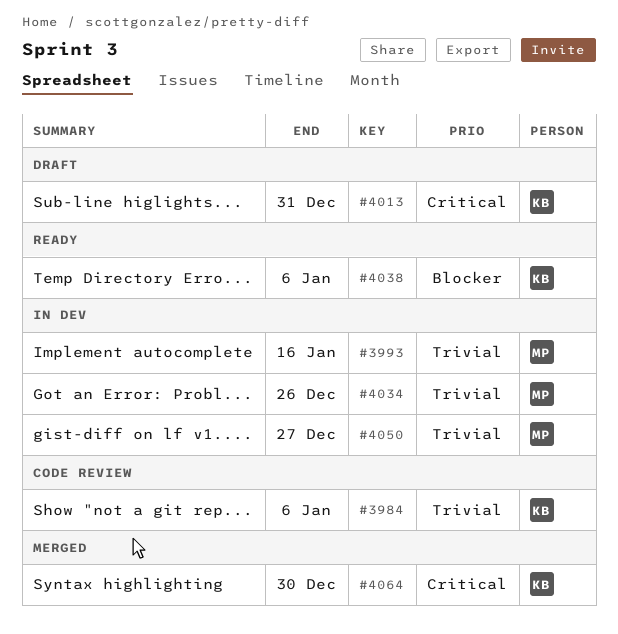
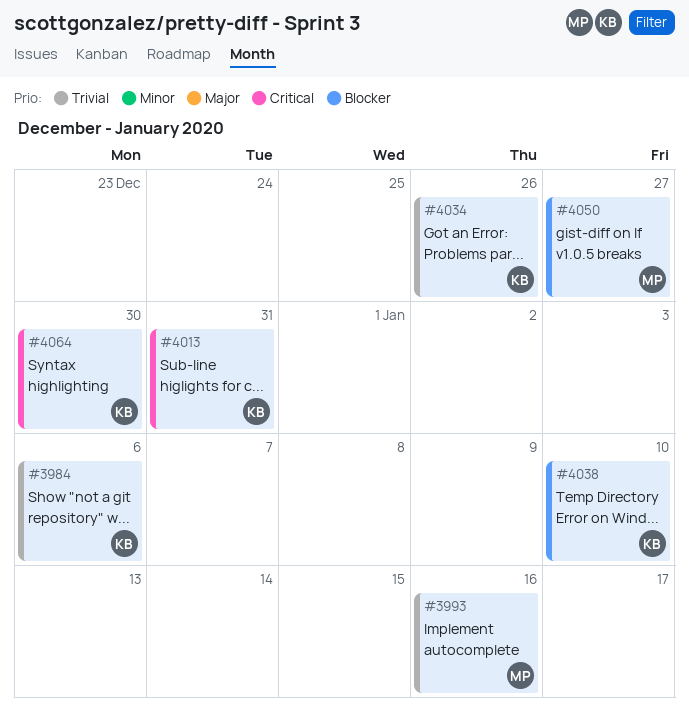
#4034, owner: MP -> KB
#4038, due: Jan 6 -> Jan 10
#4050, priority: Trivial -> Blocker

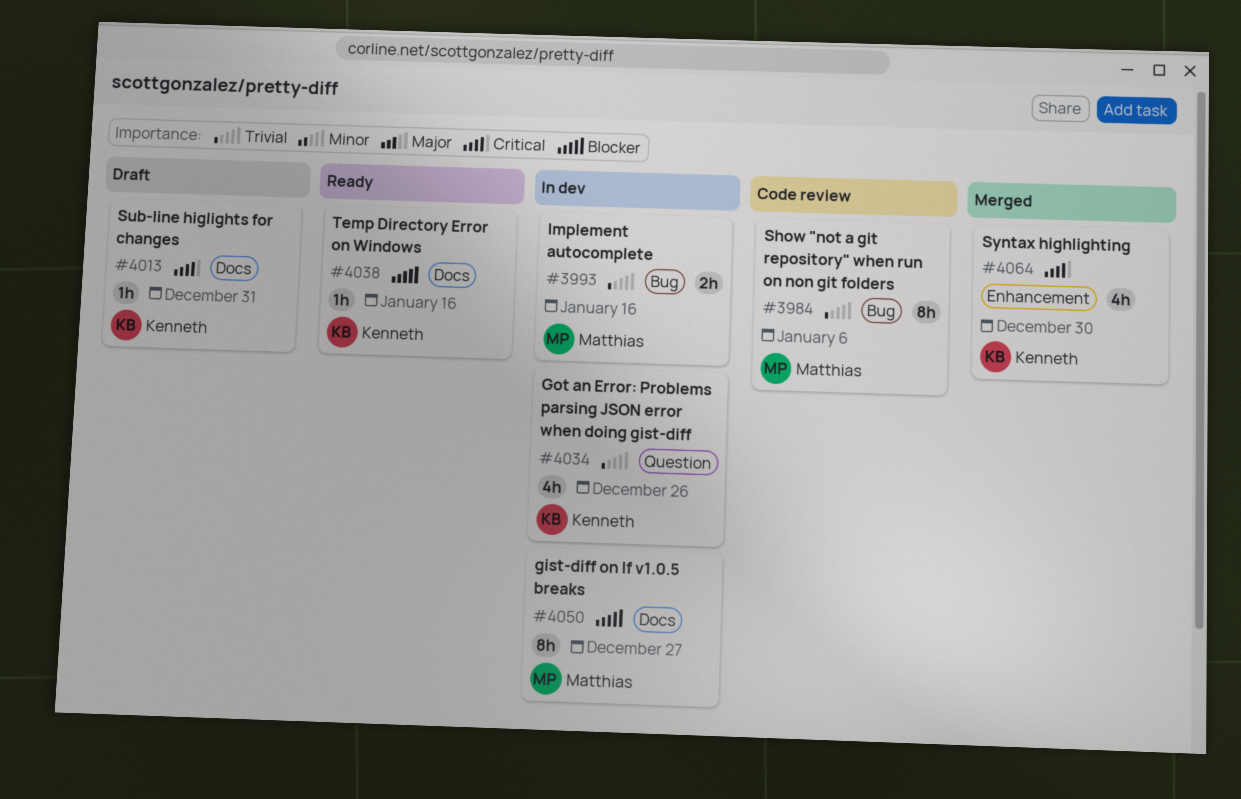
#3984, owner: Kenneth -> Matthias
#4038, due: Jan 10 -> Jan 16

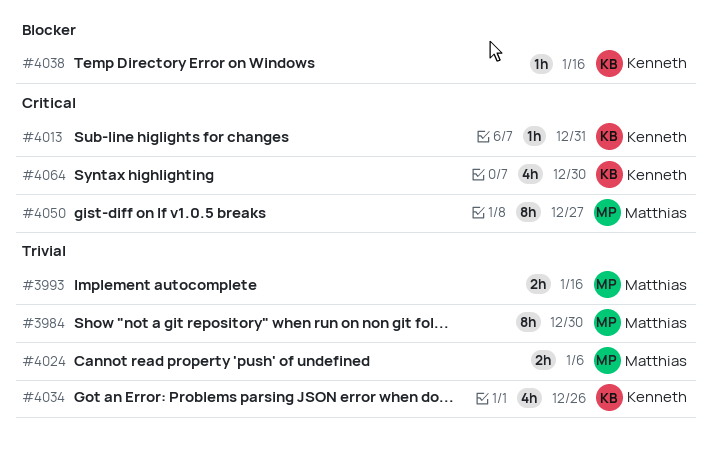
#3984, due: Jan 6 -> Dec 30
#4024: none -> present
#4050, priority: Blocker -> Critical

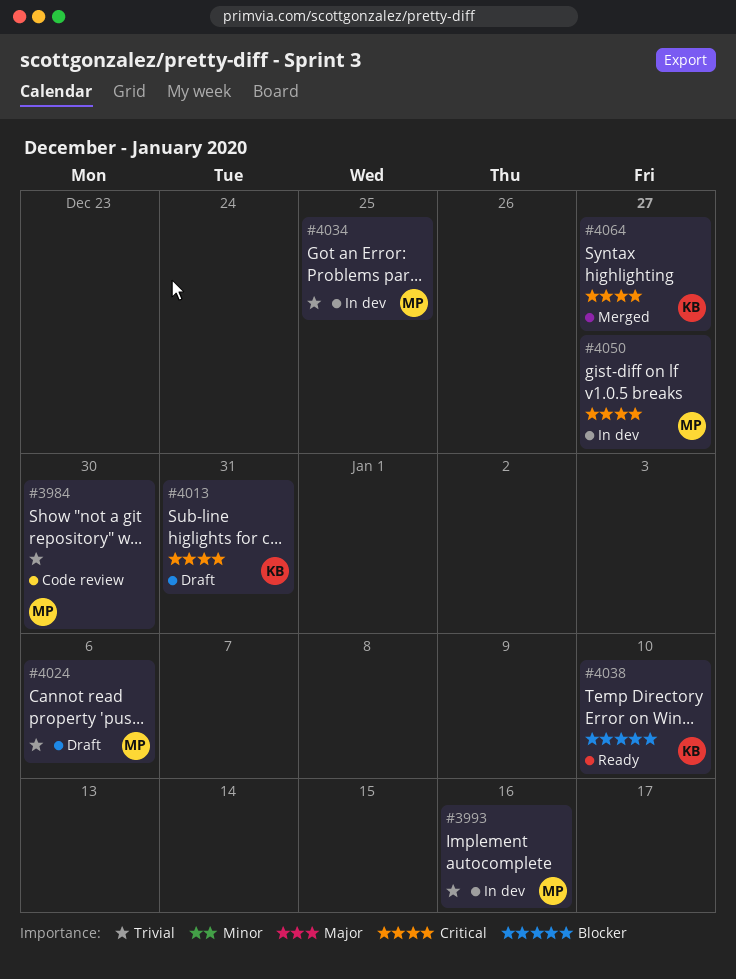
#4034, owner: Kenneth -> Matthias
#4034, due: Dec 26 -> Dec 25
#4038, due: Jan 16 -> Jan 10
#4064, due: Dec 30 -> Dec 27

